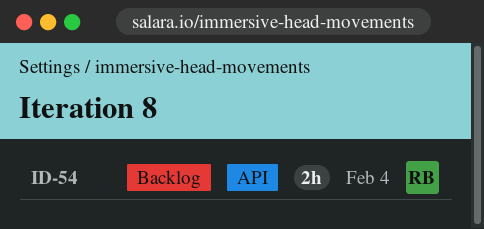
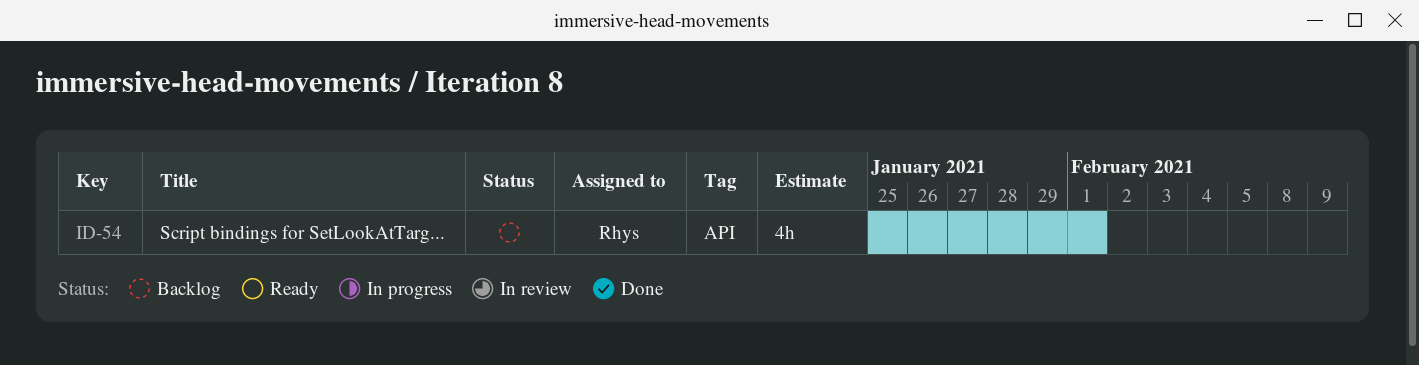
ID-54, estimate: 2h -> 4h
ID-54, due: Feb 4 -> Feb 1

